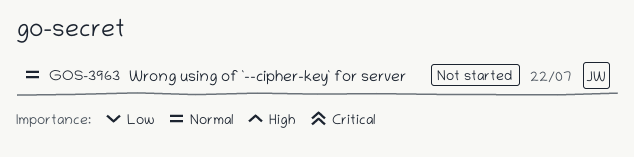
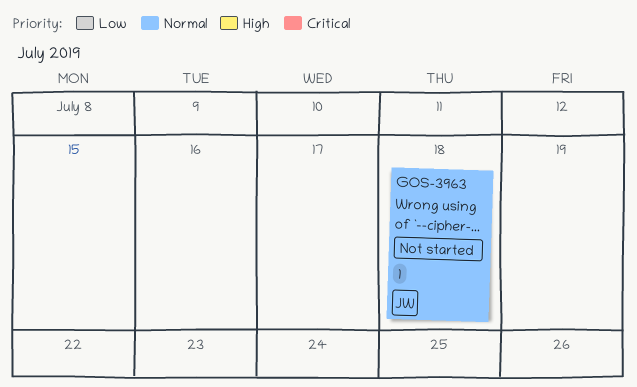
GOS-3963, due: Jul 22 -> Jul 18

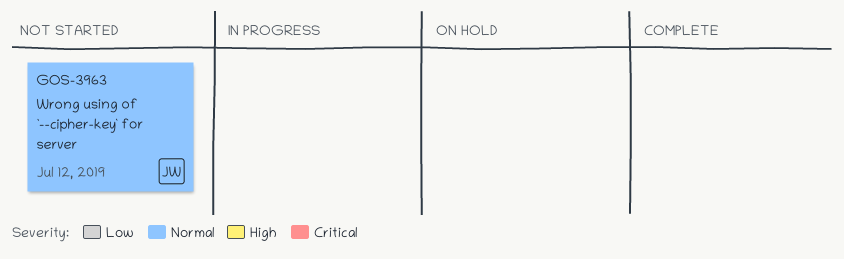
GOS-3963, due: Jul 18 -> Jul 12

